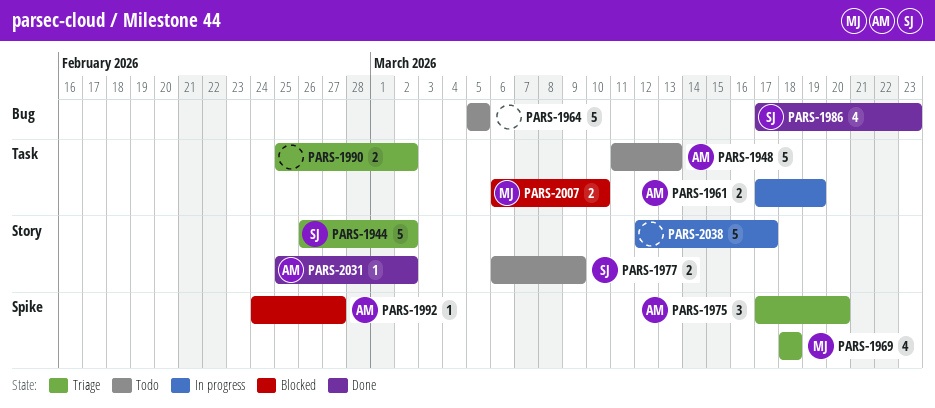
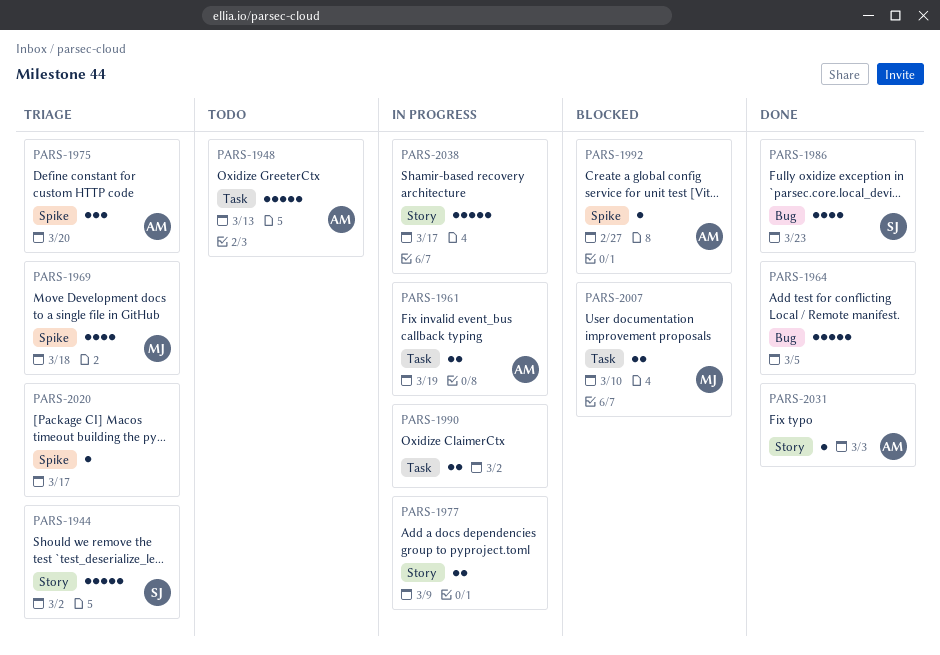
PARS-1964, status: Todo -> Done
PARS-1977, status: Todo -> In progress
PARS-1977, owner: SJ -> none
PARS-1990, status: Triage -> In progress
PARS-2020: none -> present
PARS-2031, due: Mar 2 -> Mar 3

